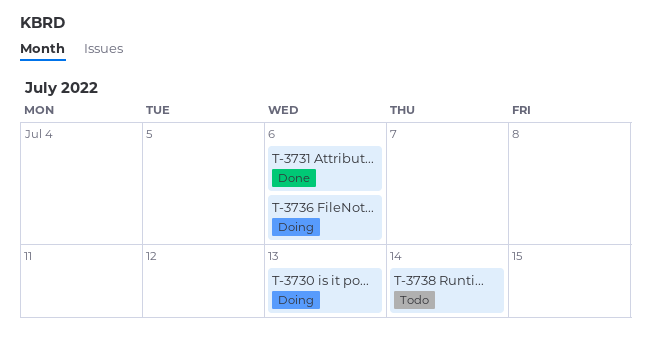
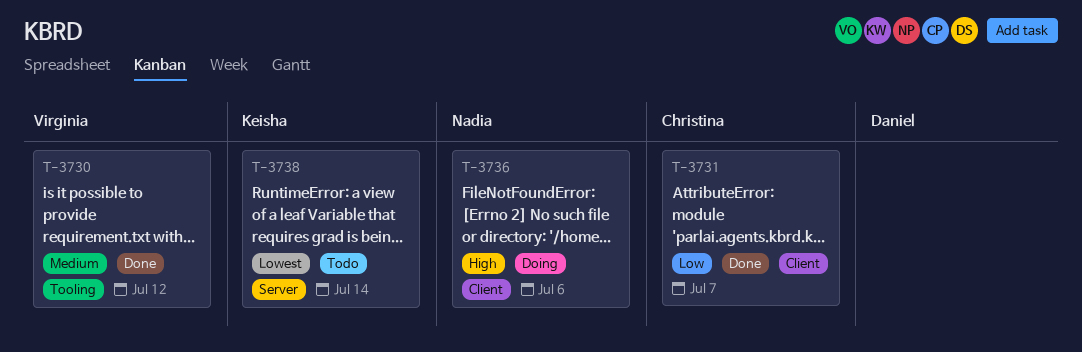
T-3730, status: Doing -> Done
T-3730, due: Jul 13 -> Jul 12
T-3731, due: Jul 6 -> Jul 7

